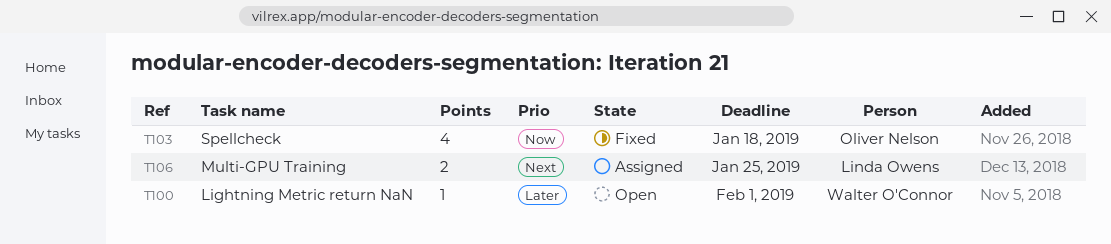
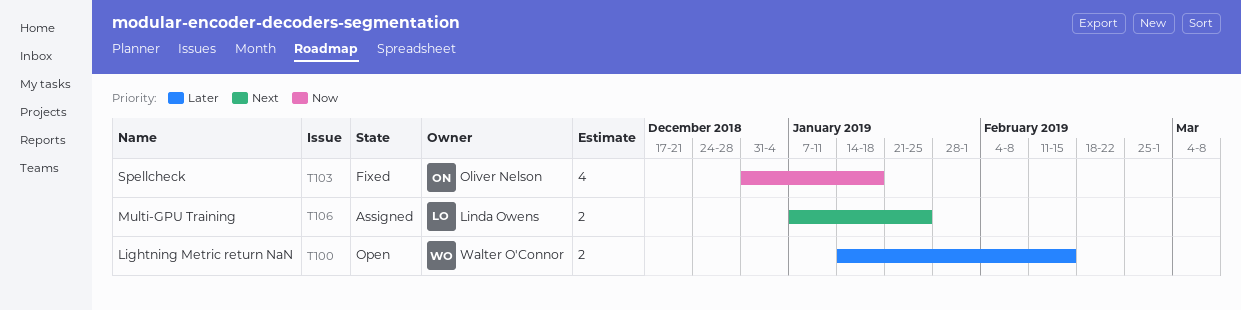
T100, estimate: 1 -> 2
T100, due: Feb 1 -> Feb 15

